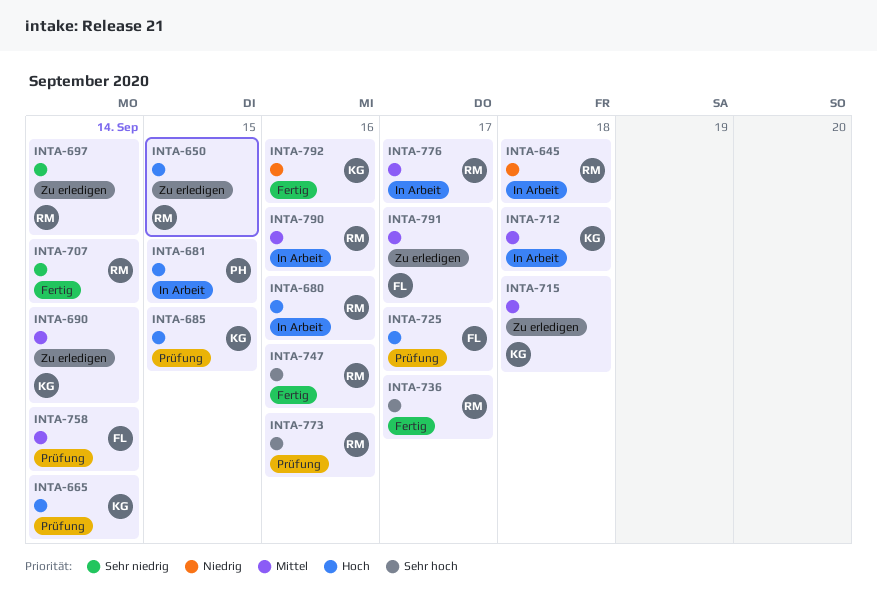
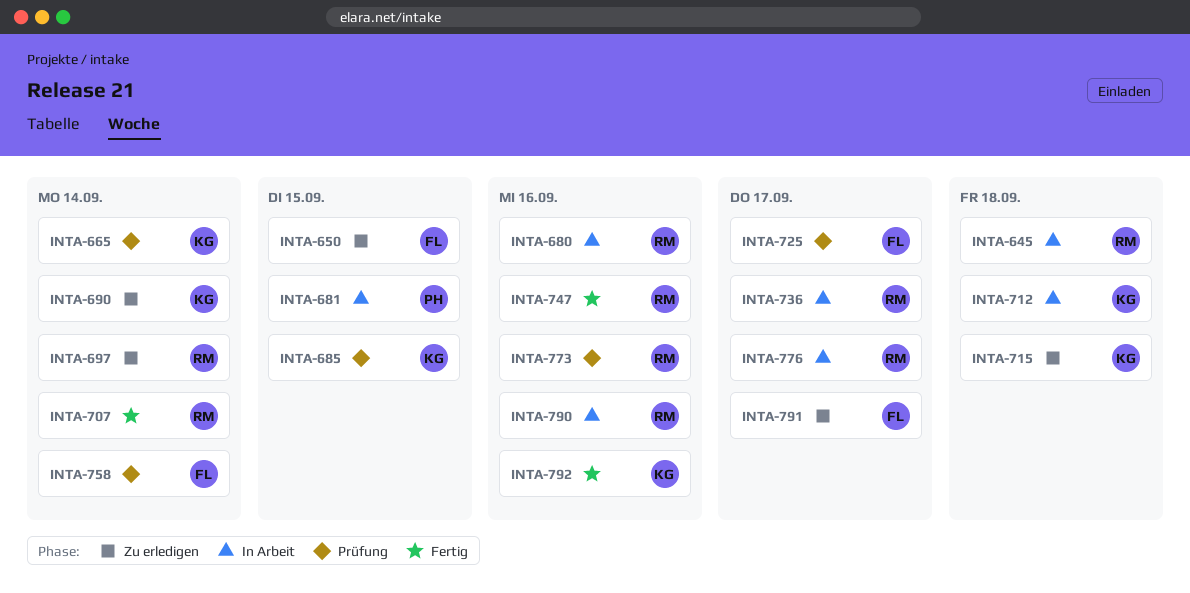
INTA-650, owner: RM -> FL
INTA-736, status: Fertig -> In Arbeit

